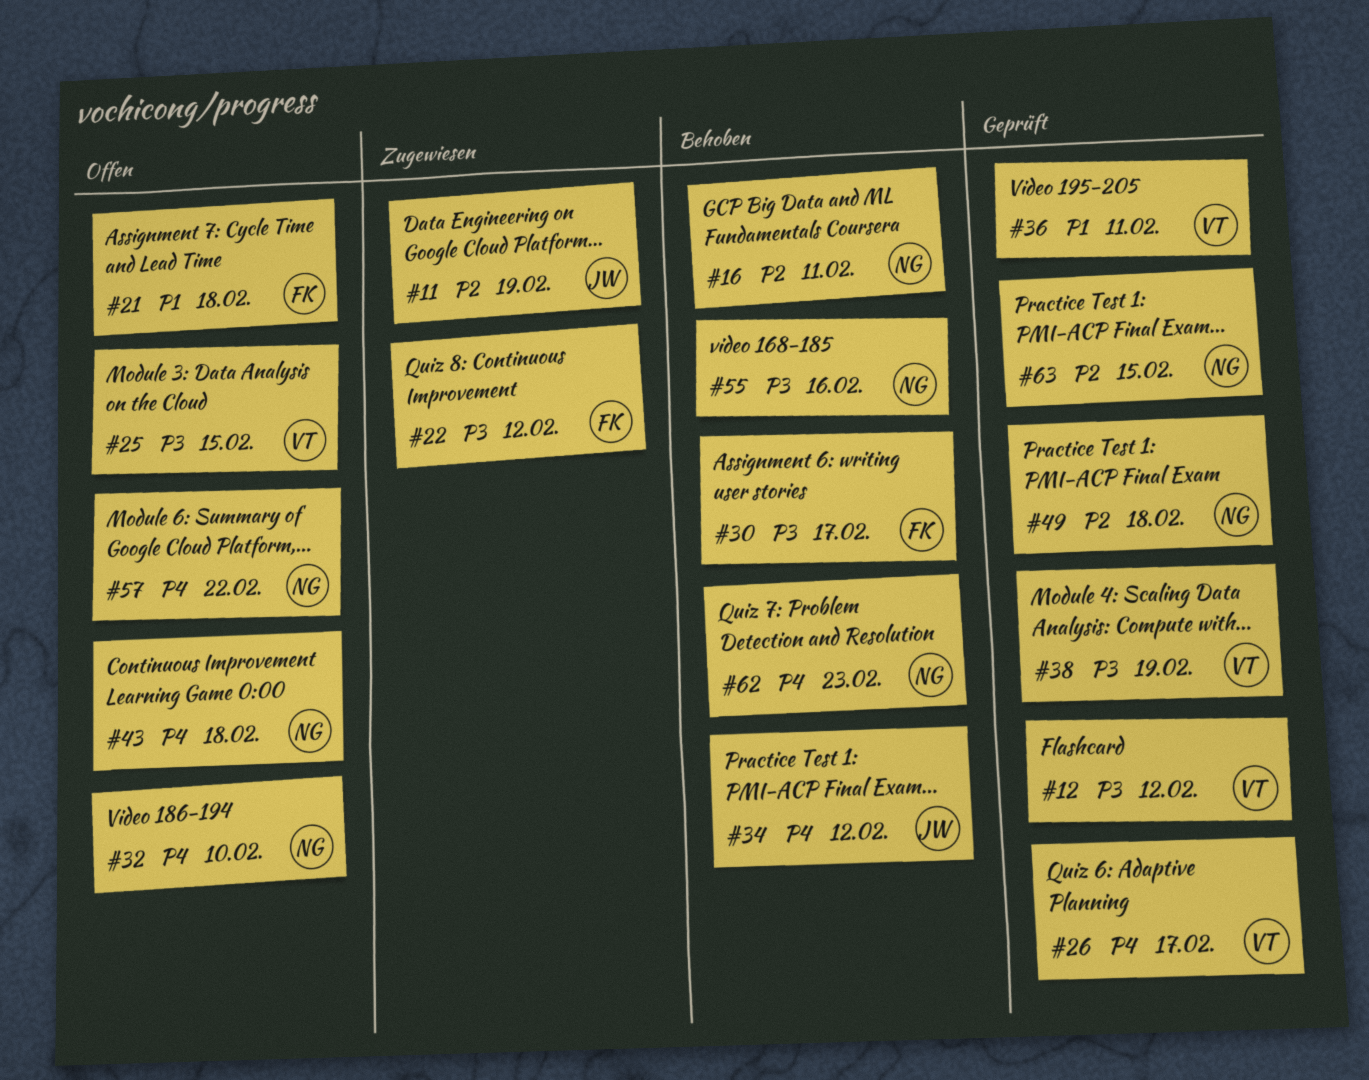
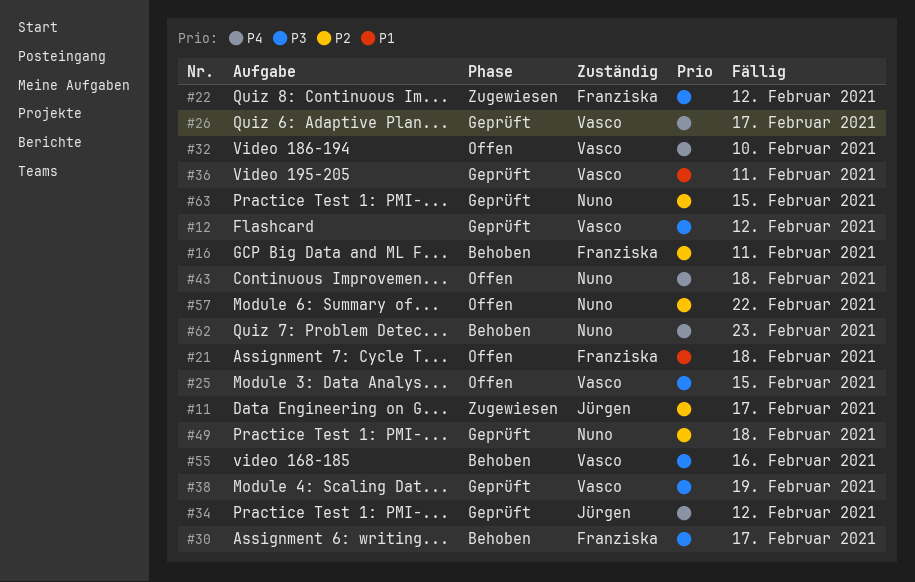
#11, due: Feb 19 -> Feb 17
#16, owner: Nuno -> Franziska
#32, owner: Nuno -> Vasco
#34, status: Behoben -> Geprüft
#55, owner: Nuno -> Vasco
#57, priority: P4 -> P2

